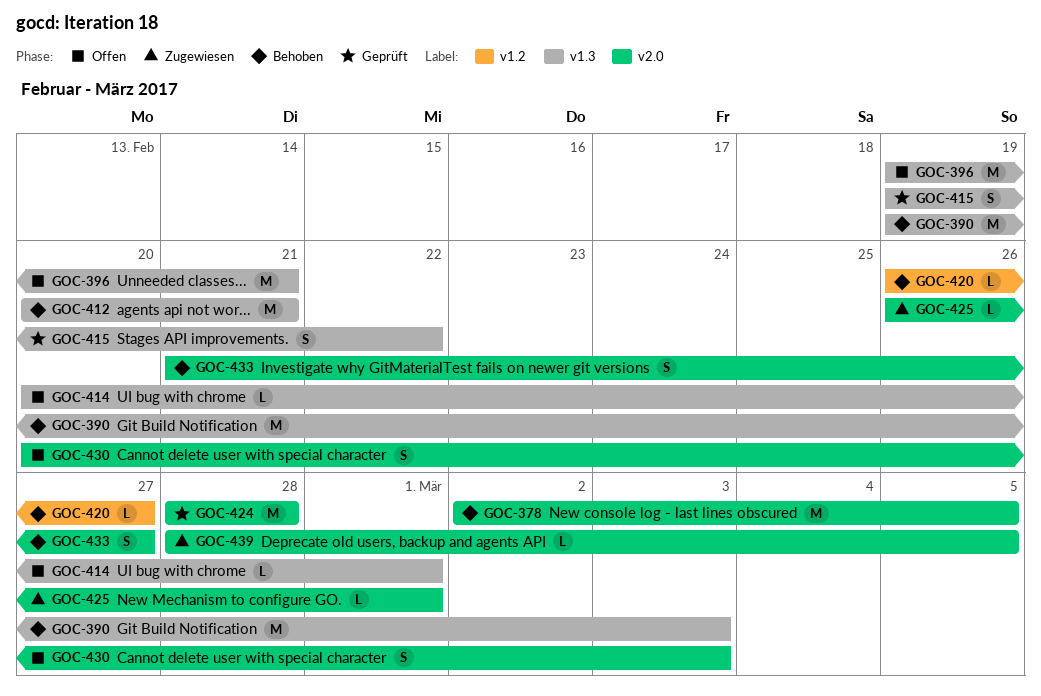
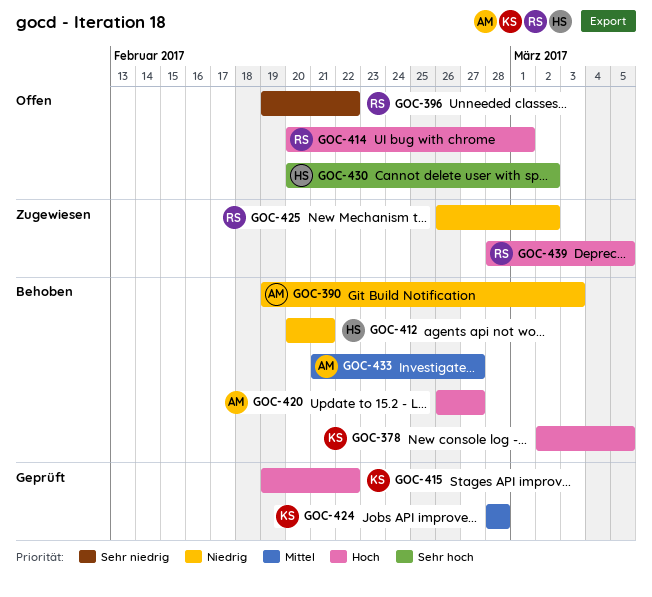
GOC-396, due: Feb 21 -> Feb 22
GOC-425, due: Mar 1 -> Mar 2
GOC-430, due: Mar 3 -> Mar 2

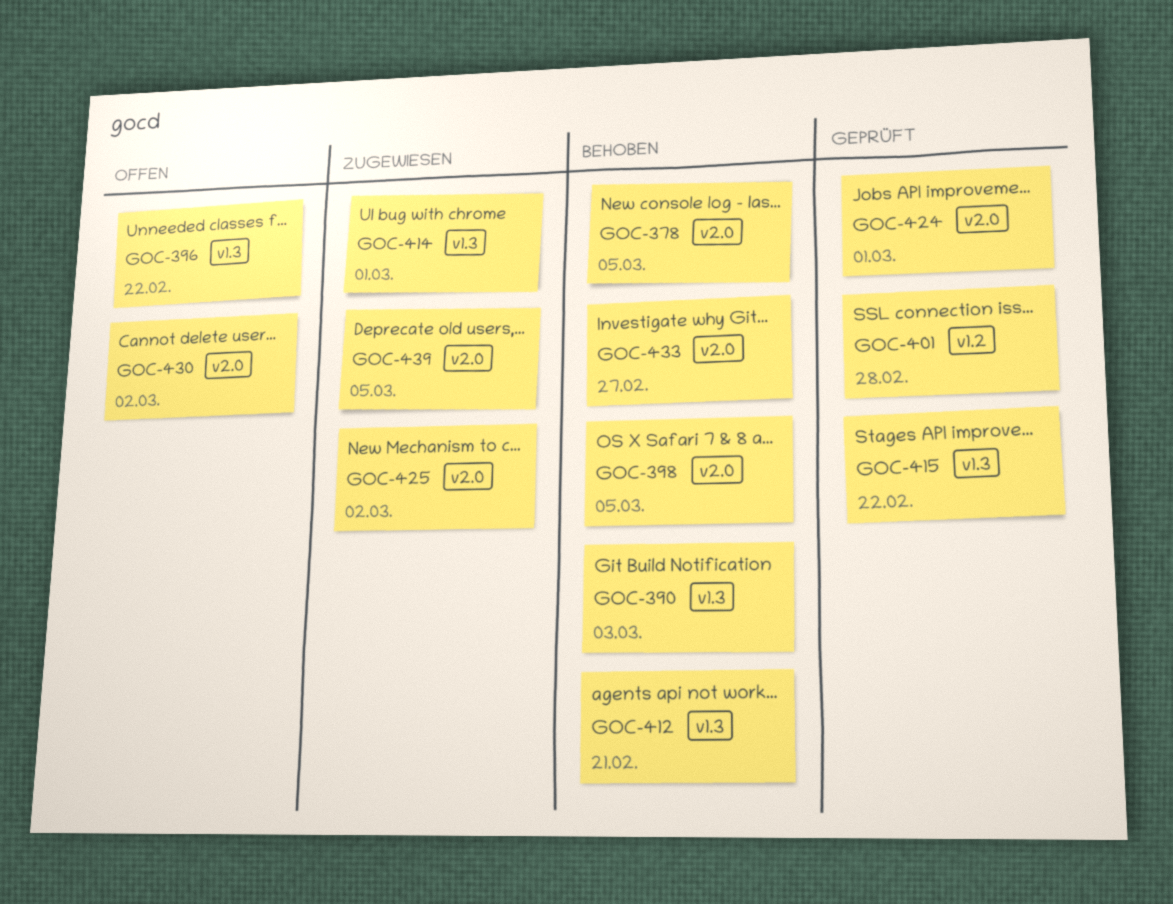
GOC-398: none -> present
GOC-401: none -> present
GOC-414, status: Offen -> Zugewiesen
GOC-420: present -> none
GOC-424, due: Feb 28 -> Mar 1

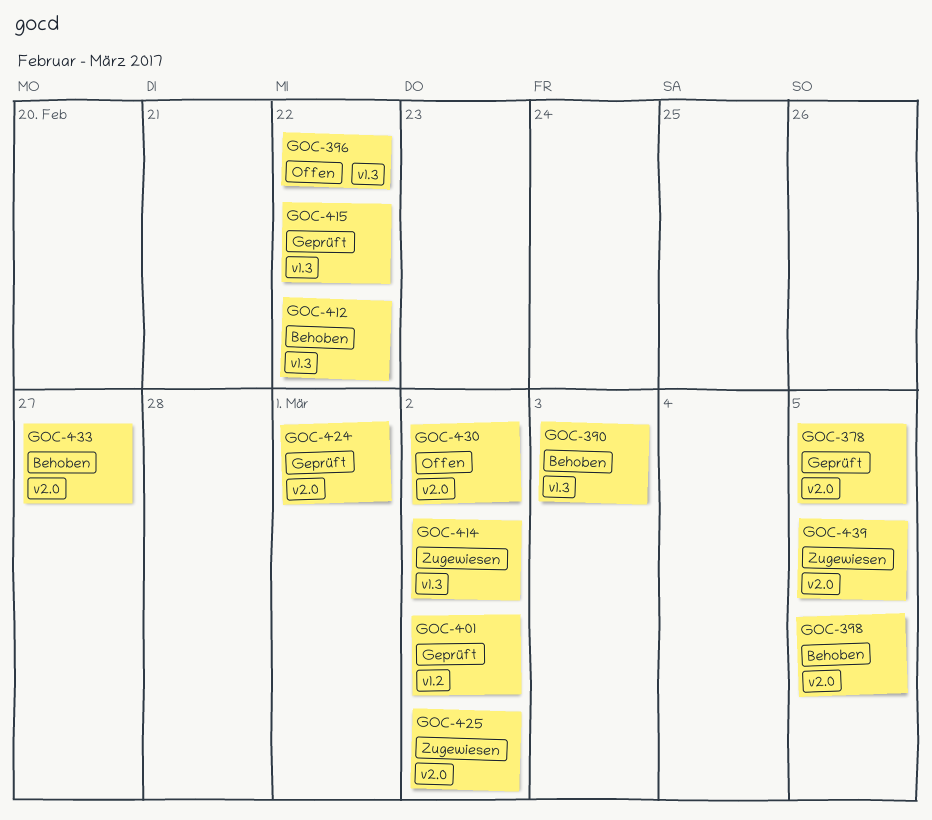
GOC-378, status: Behoben -> Geprüft
GOC-401, due: Feb 28 -> Mar 2
GOC-412, due: Feb 21 -> Feb 22
GOC-414, due: Mar 1 -> Mar 2

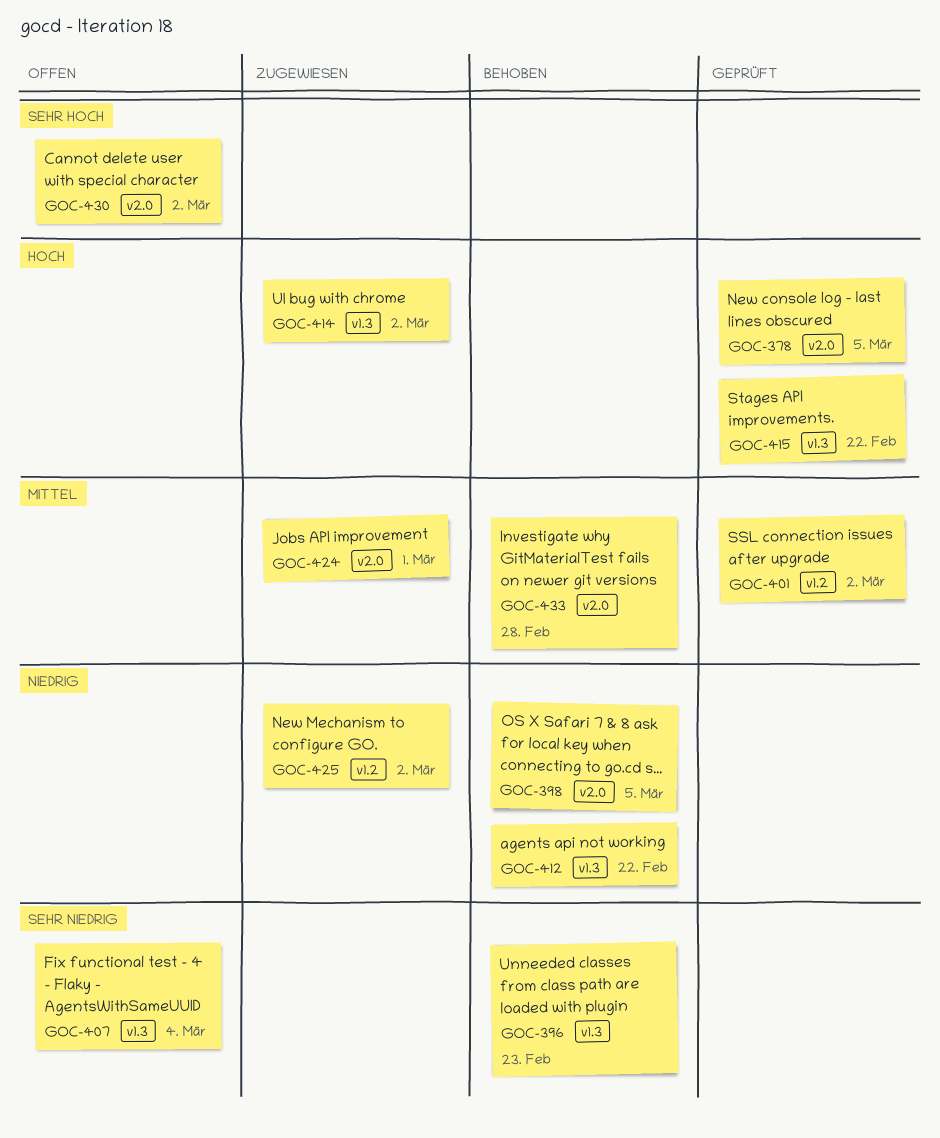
GOC-390: present -> none
GOC-396, status: Offen -> Behoben
GOC-396, due: Feb 22 -> Feb 23
GOC-407: none -> present
GOC-424, status: Geprüft -> Zugewiesen
GOC-425, label: v2.0 -> v1.2
GOC-433, due: Feb 27 -> Feb 28
GOC-439: present -> none

